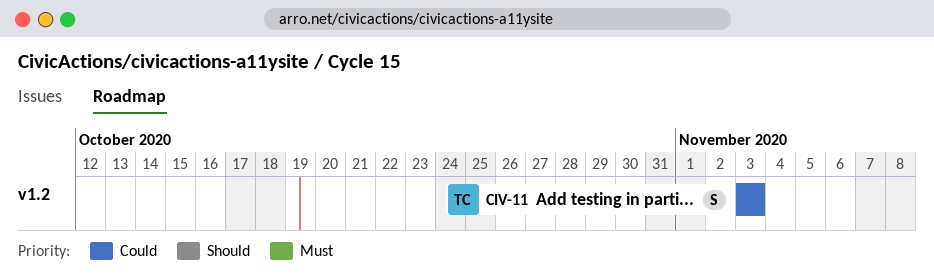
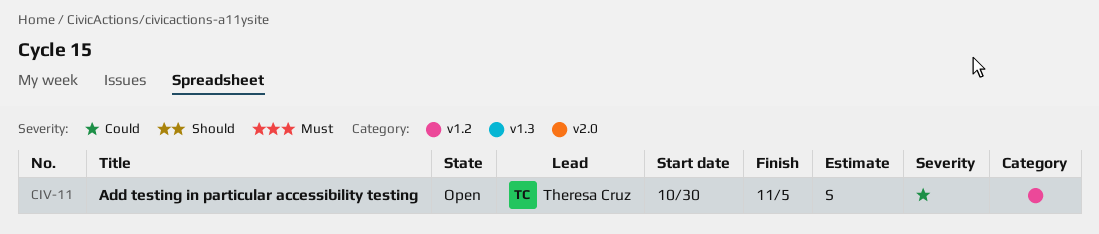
CIV-11, start: Nov 3 -> Oct 30
CIV-11, due: Nov 3 -> Nov 5

